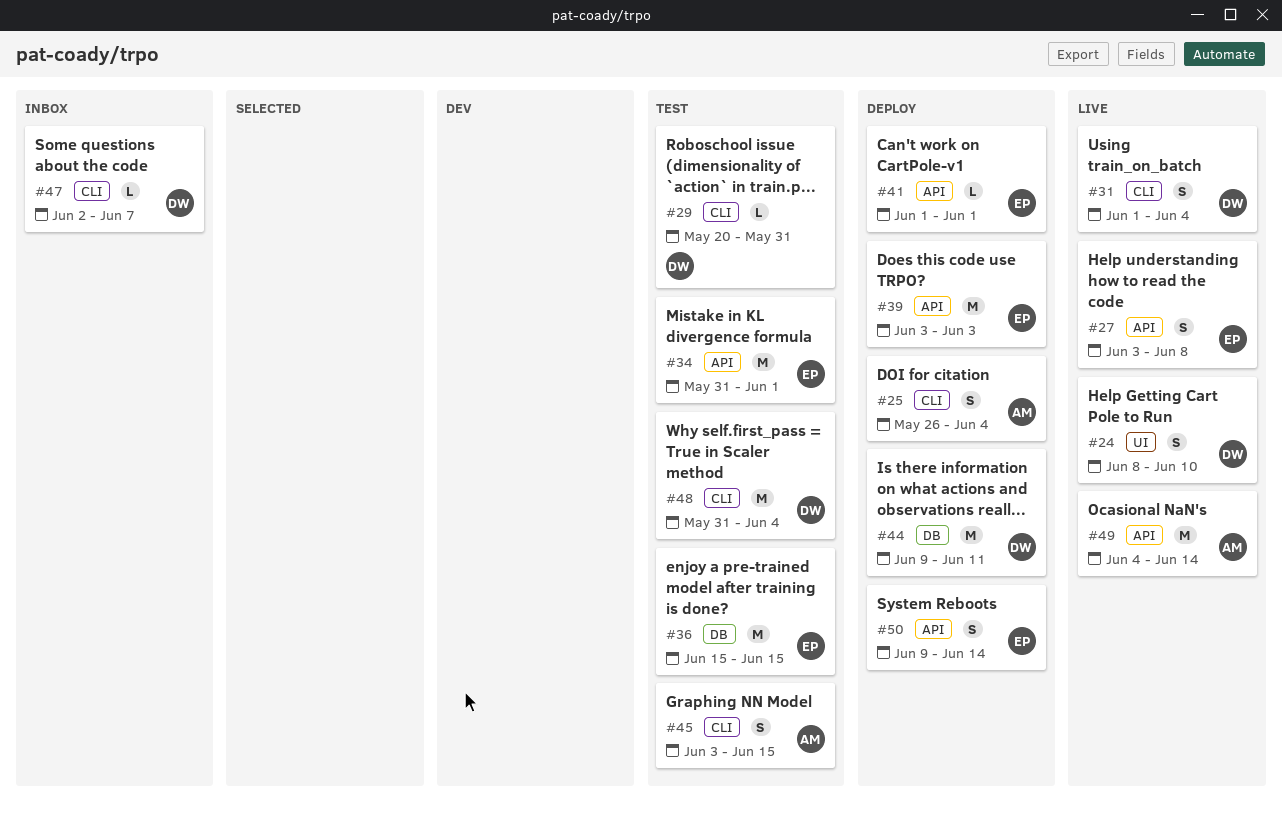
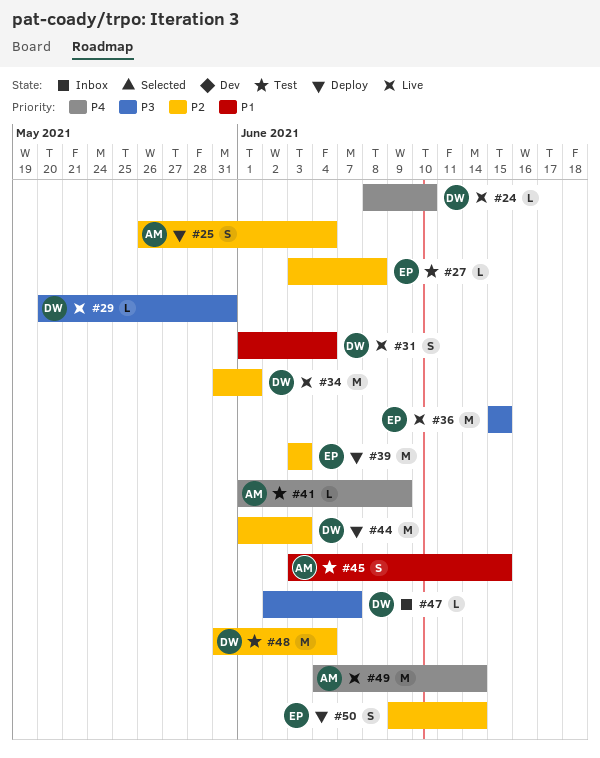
#24, estimate: S -> L
#27, status: Live -> Test
#27, estimate: S -> L
#29, status: Test -> Live
#34, status: Test -> Live
#34, owner: EP -> DW
#36, status: Test -> Live
#41, status: Deploy -> Test
#41, owner: EP -> AM
#41, due: Jun 1 -> Jun 9
#44, start: Jun 9 -> Jun 1
#44, due: Jun 11 -> Jun 3

